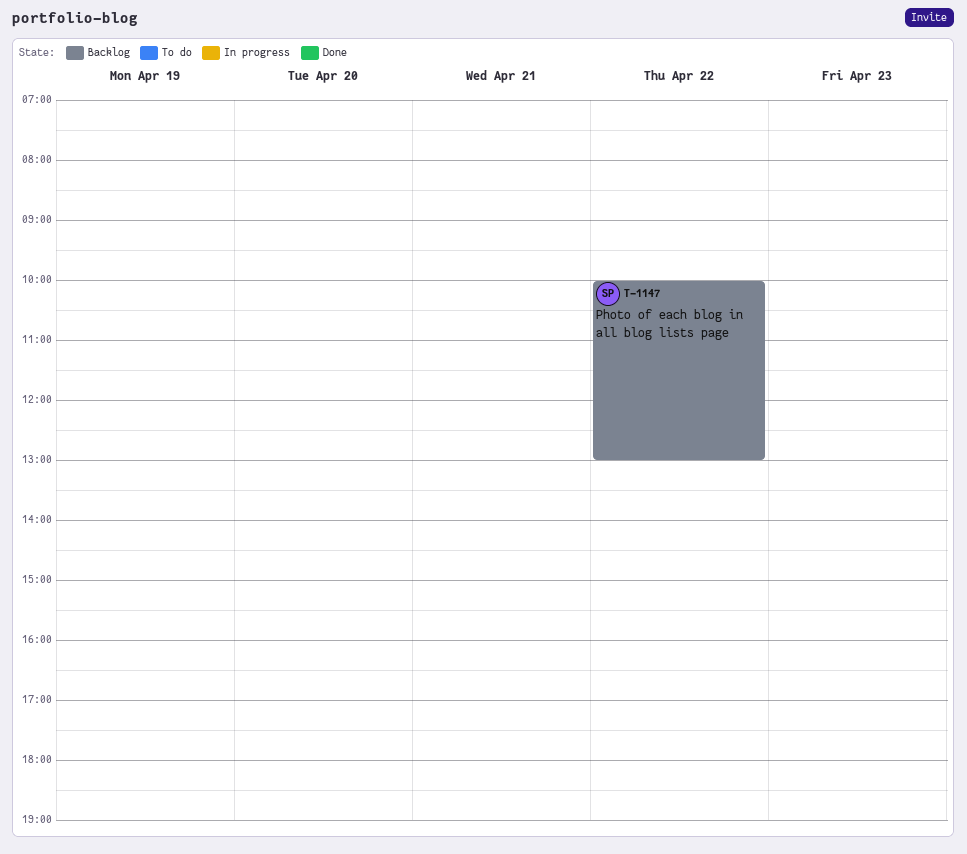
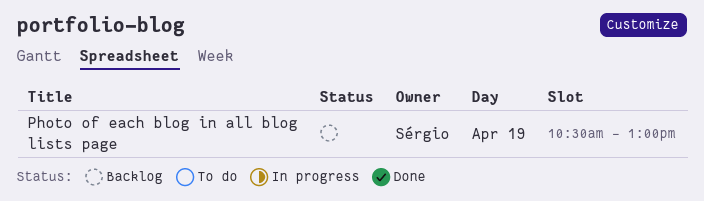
Photo of each blog in all blog lists page, day: Apr 22 -> Apr 19
Photo of each blog in all blog lists page, begins: 10:00 -> 10:30

